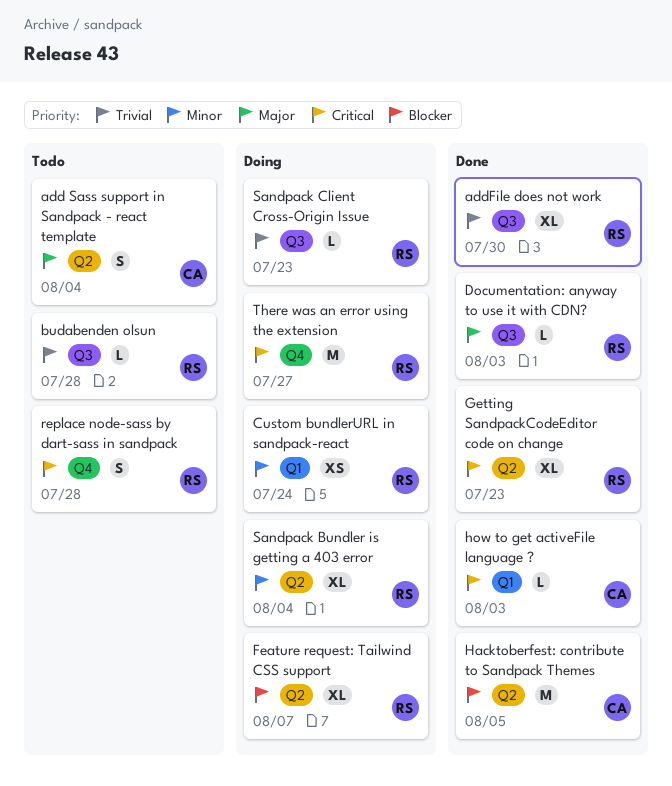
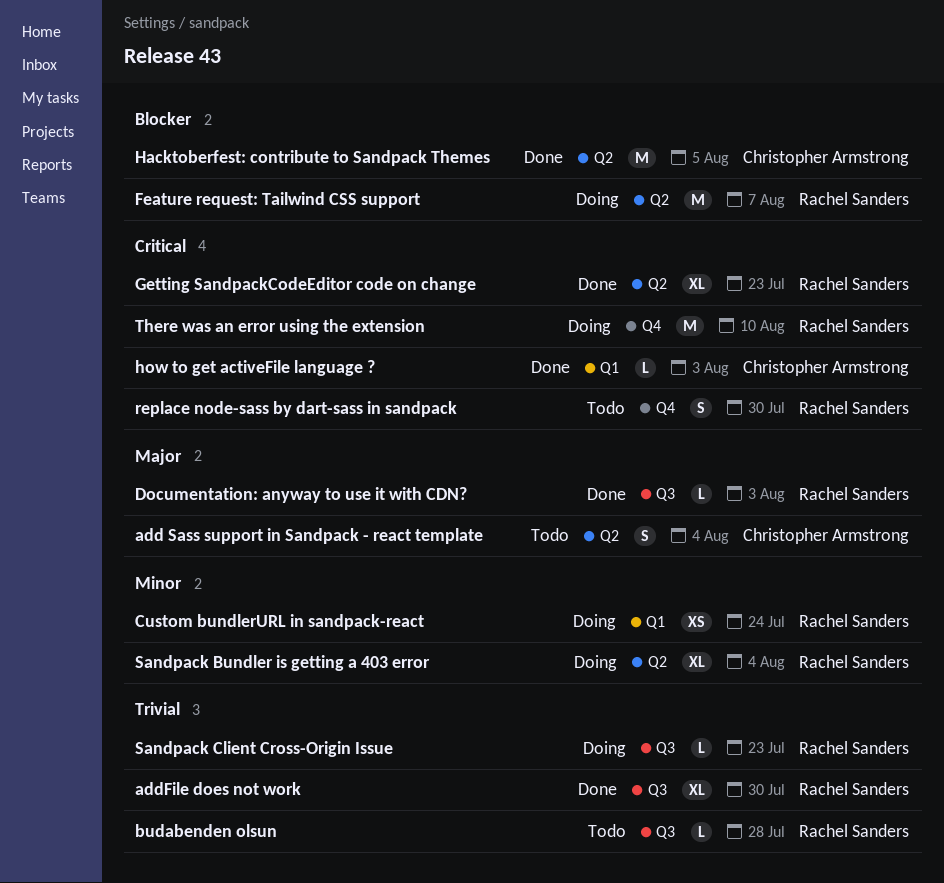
Feature request: Tailwind CSS support, estimate: XL -> M
replace node-sass by dart-sass in sandpack, due: Jul 28 -> Jul 30
There was an error using the extension, due: Jul 27 -> Aug 10

